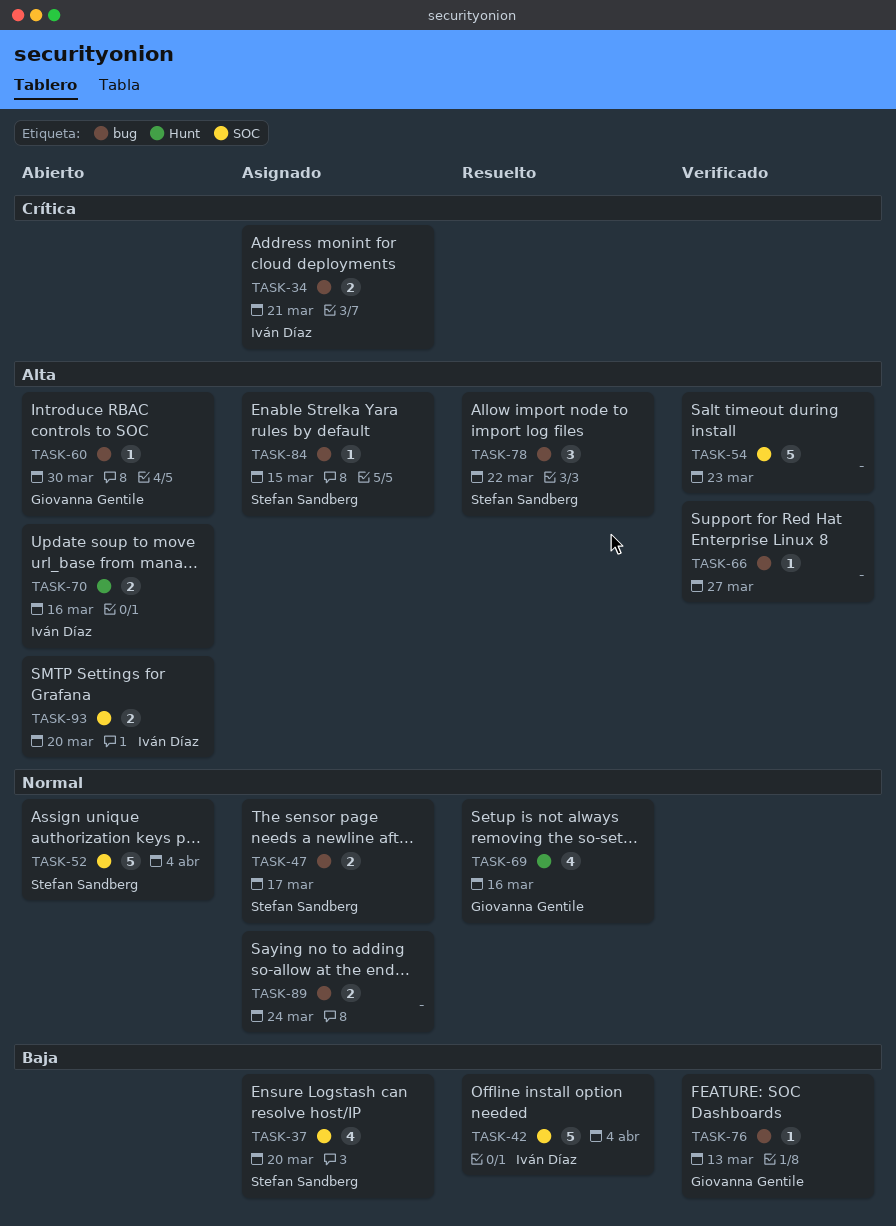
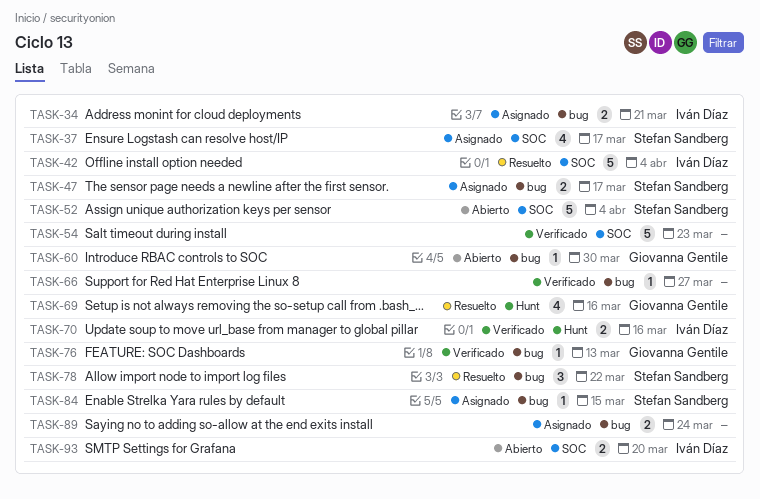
TASK-37, due: Mar 20 -> Mar 17
TASK-70, status: Abierto -> Verificado

